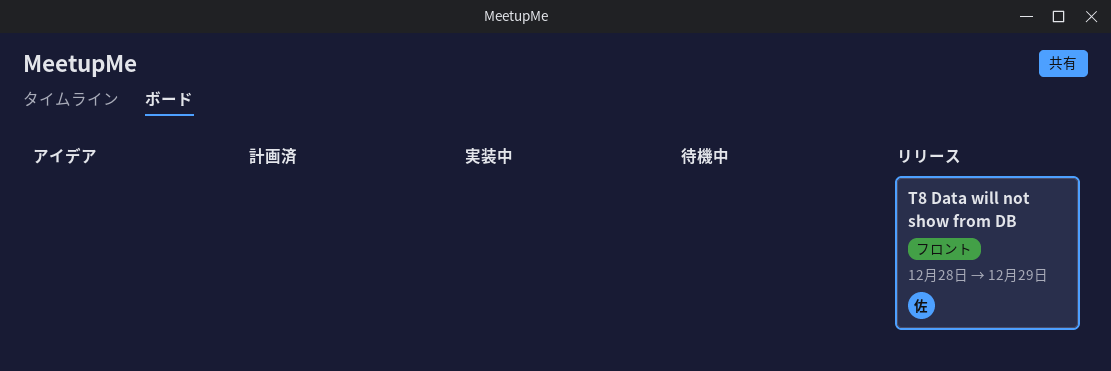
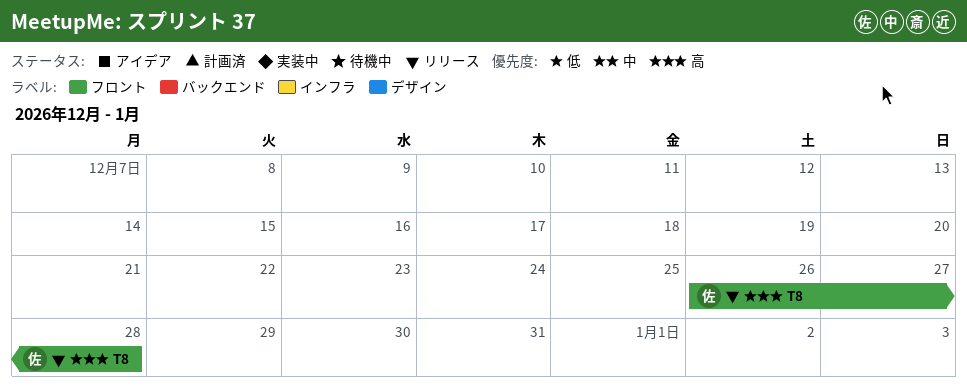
T8, start: Dec 28 -> Dec 26
T8, due: Dec 29 -> Dec 28

